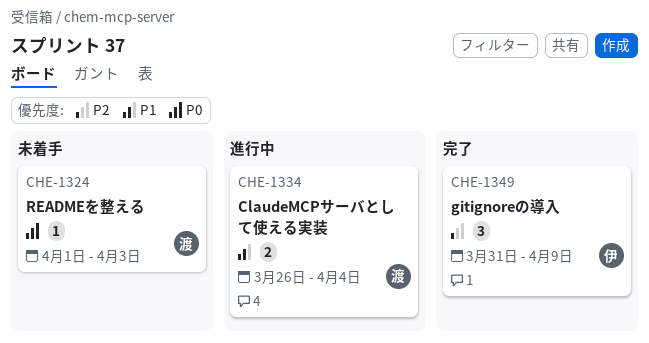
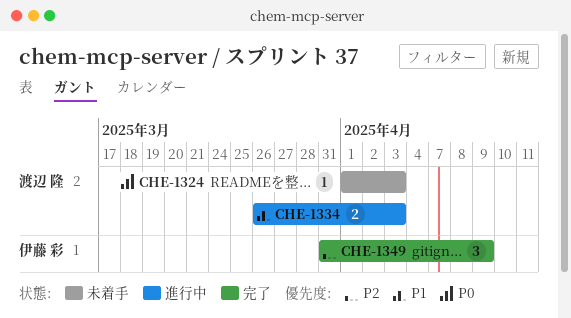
CHE-1334, due: Apr 4 -> Apr 3

